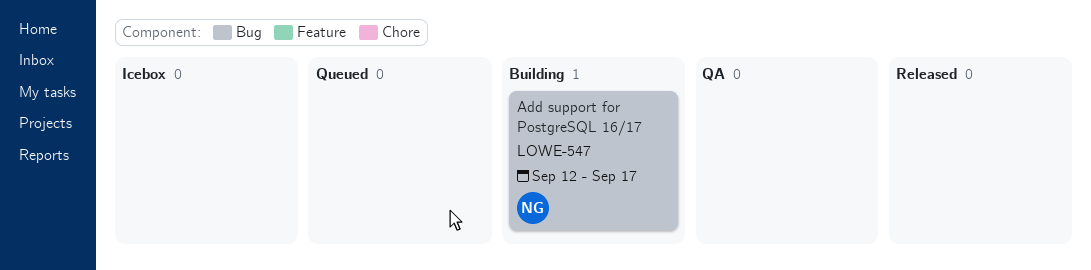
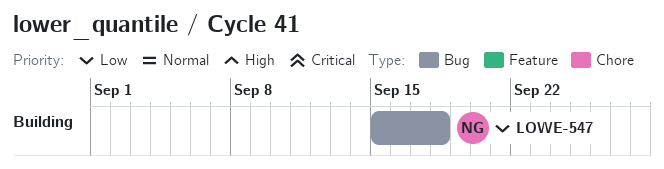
LOWE-547, start: Sep 12 -> Sep 15
LOWE-547, due: Sep 17 -> Sep 18

